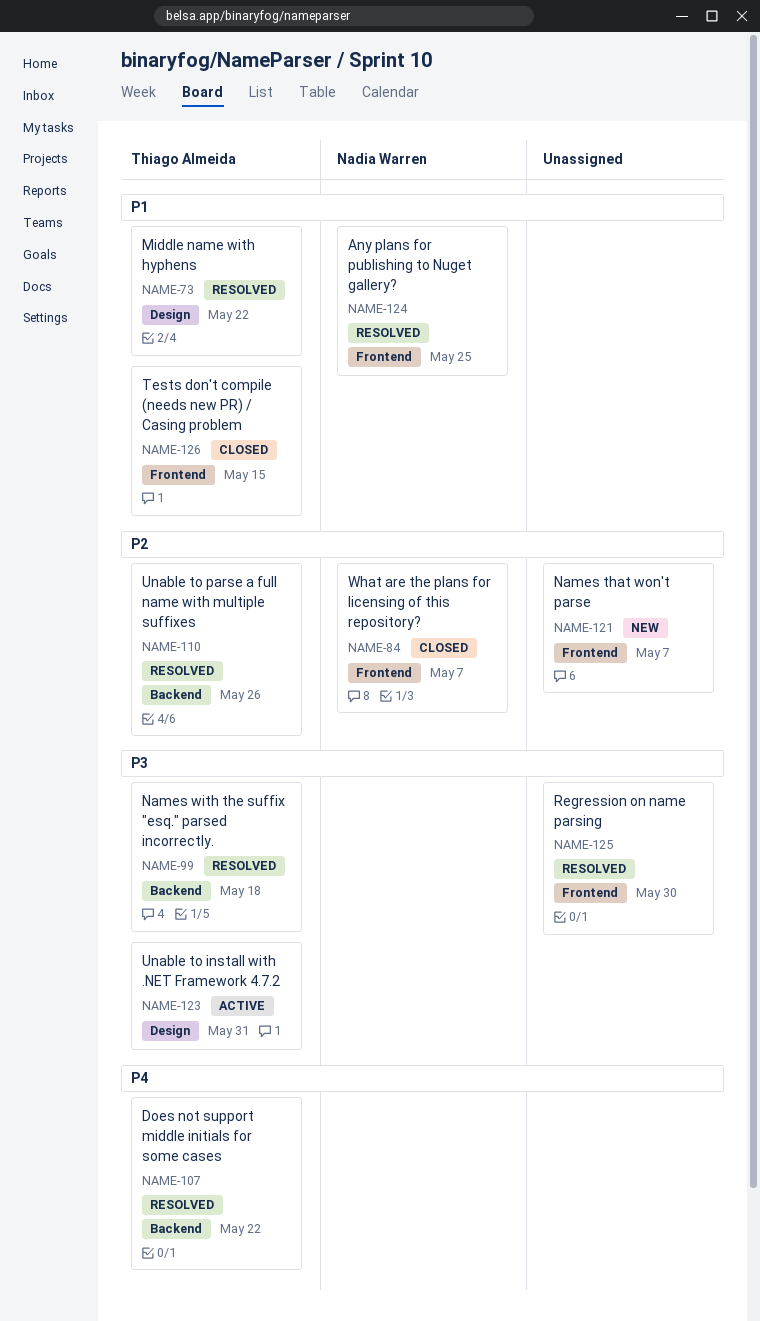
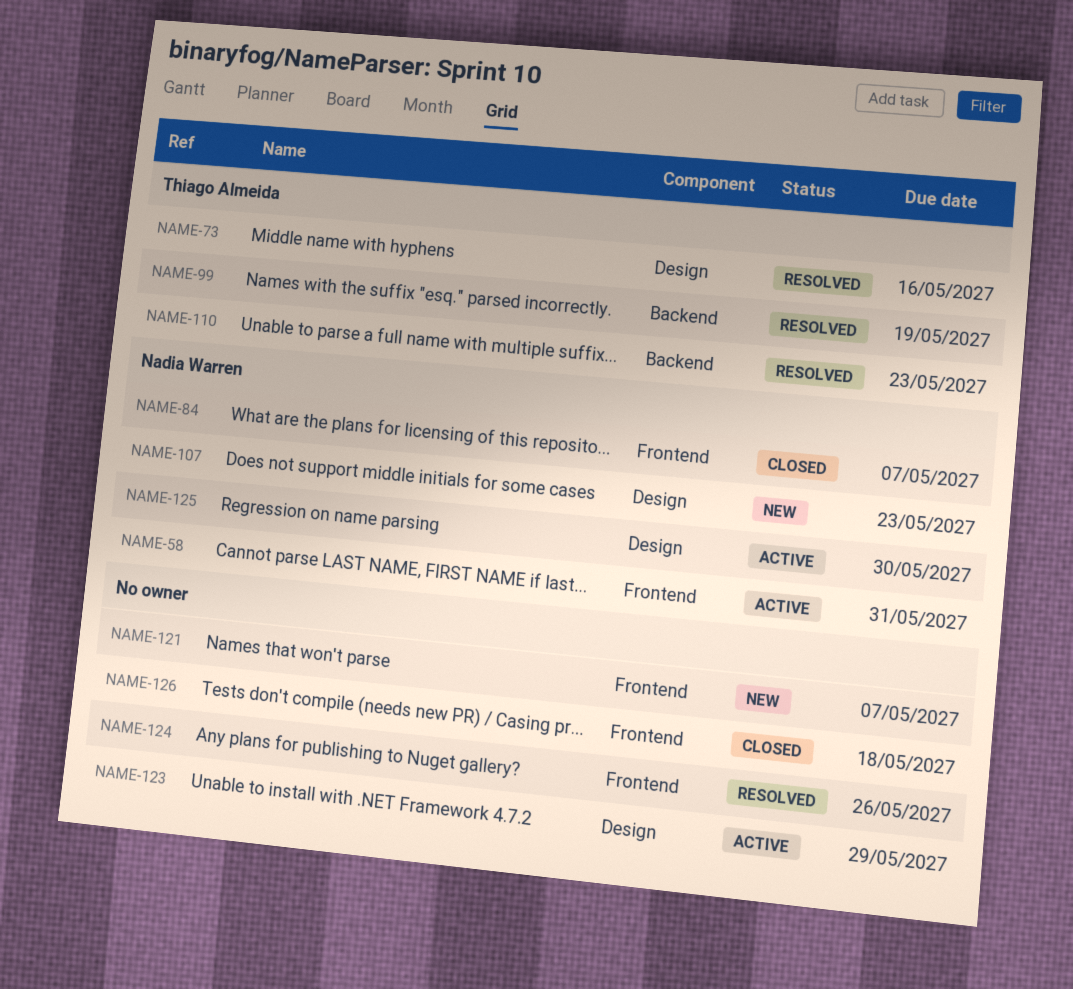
NAME-58: none -> present
NAME-73, due: May 22 -> May 16
NAME-99, due: May 18 -> May 19
NAME-107, status: Resolved -> New
NAME-107, owner: Thiago Almeida -> Nadia Warren
NAME-107, label: Backend -> Design
NAME-107, due: May 22 -> May 23
NAME-110, due: May 26 -> May 23
NAME-123, owner: Thiago Almeida -> none
NAME-123, due: May 31 -> May 29
NAME-124, owner: Nadia Warren -> none
NAME-124, due: May 25 -> May 26
NAME-125, status: Resolved -> Active
NAME-125, owner: none -> Nadia Warren
NAME-125, label: Frontend -> Design
NAME-126, owner: Thiago Almeida -> none
NAME-126, due: May 15 -> May 18

